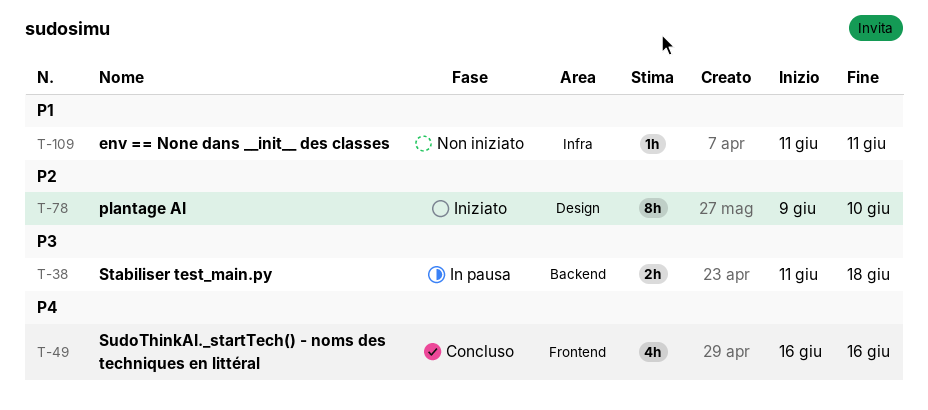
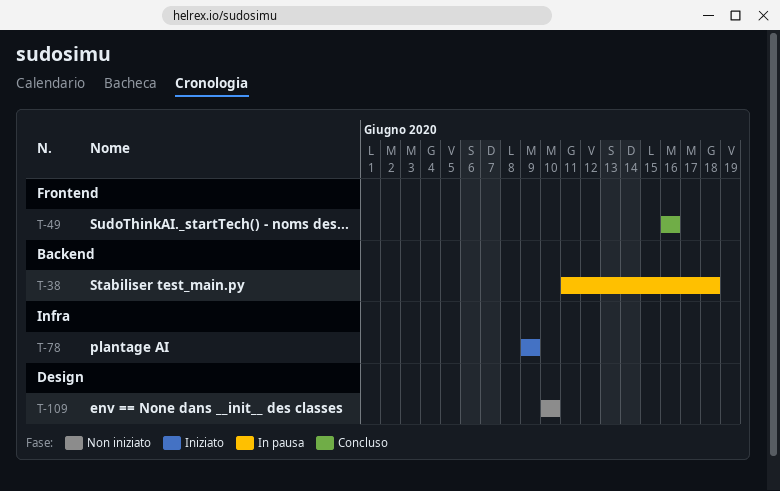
T-78, label: Design -> Infra
T-78, due: Jun 10 -> Jun 9
T-109, label: Infra -> Design
T-109, start: Jun 11 -> Jun 10
T-109, due: Jun 11 -> Jun 10

